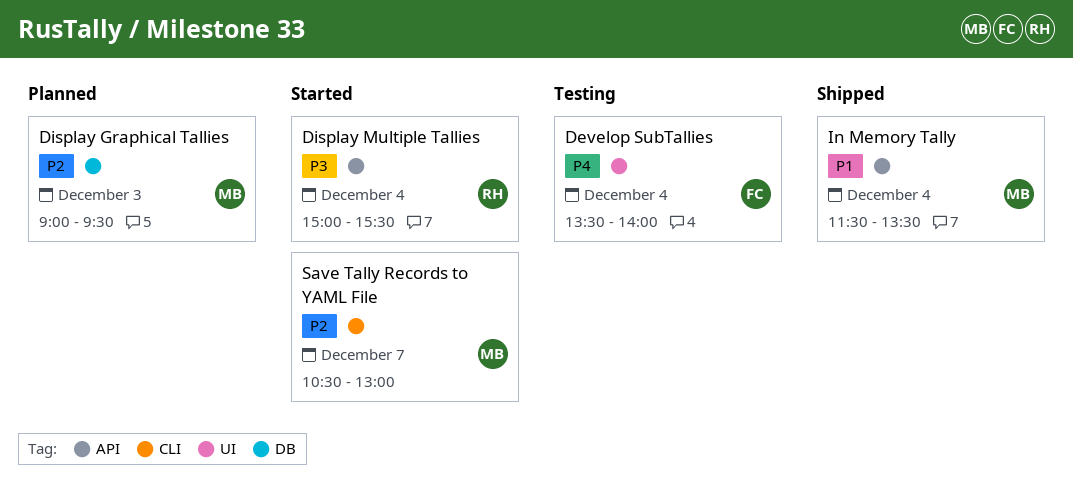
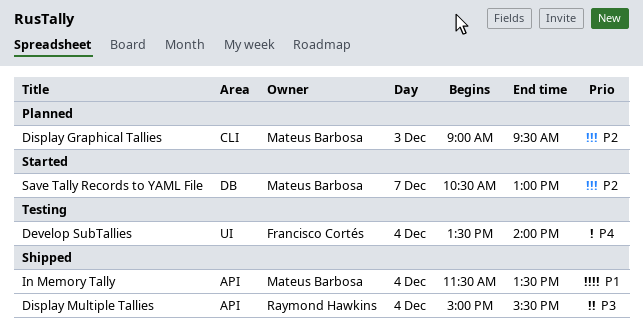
Display Graphical Tallies, label: DB -> CLI
Display Multiple Tallies, status: Started -> Shipped
Save Tally Records to YAML File, label: CLI -> DB

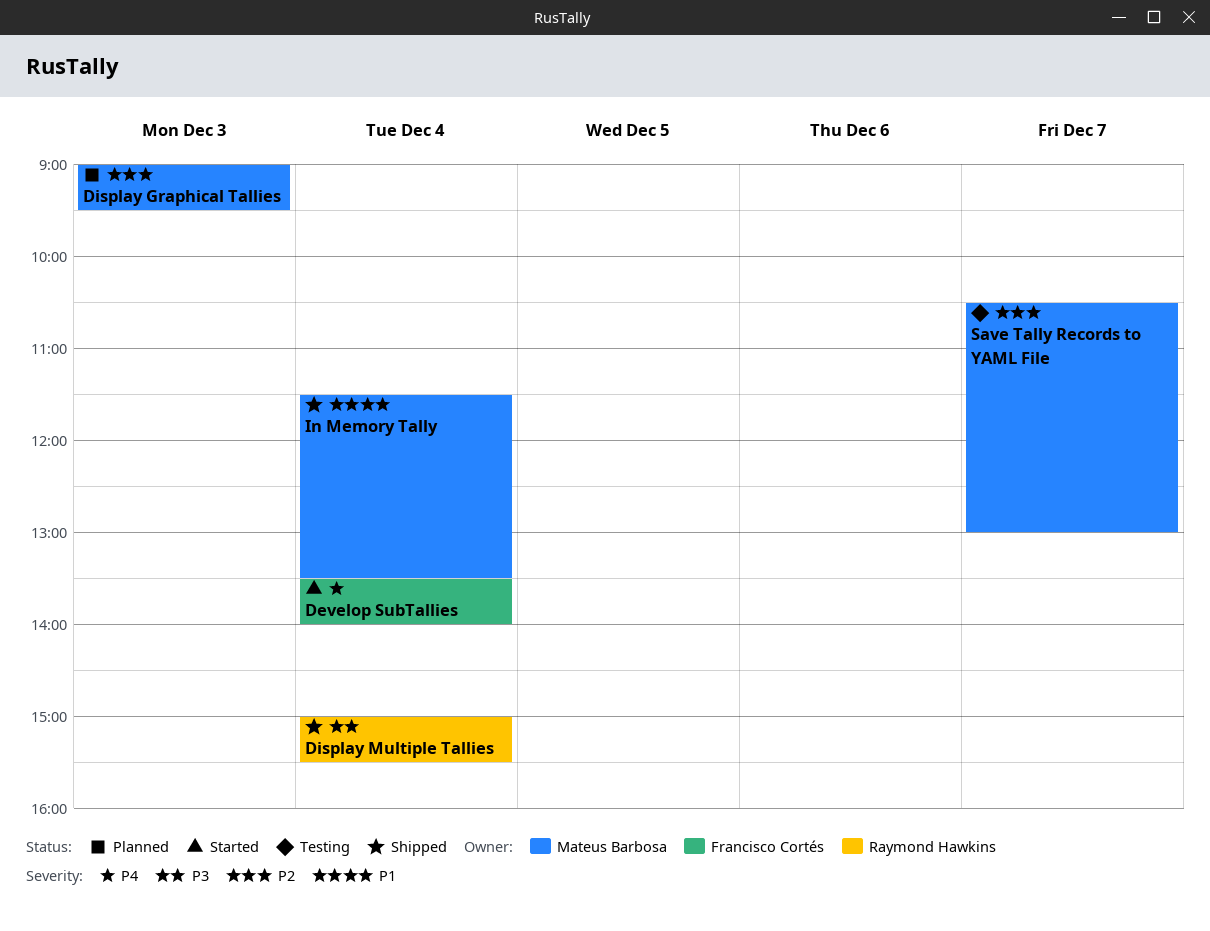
Develop SubTallies, status: Testing -> Started
Save Tally Records to YAML File, status: Started -> Testing

